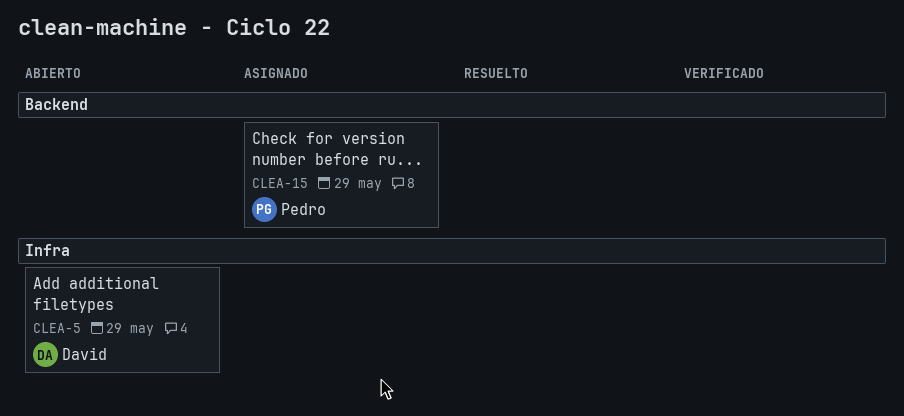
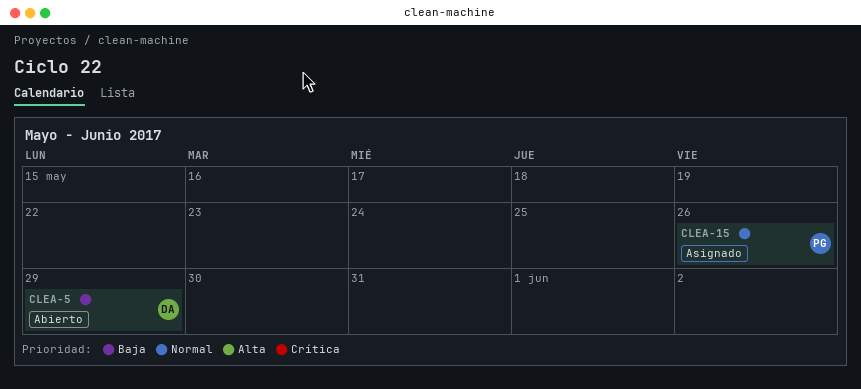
CLEA-15, due: May 29 -> May 26

